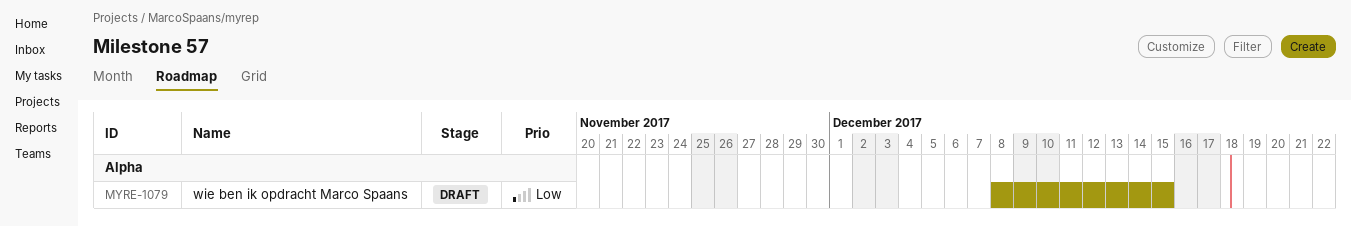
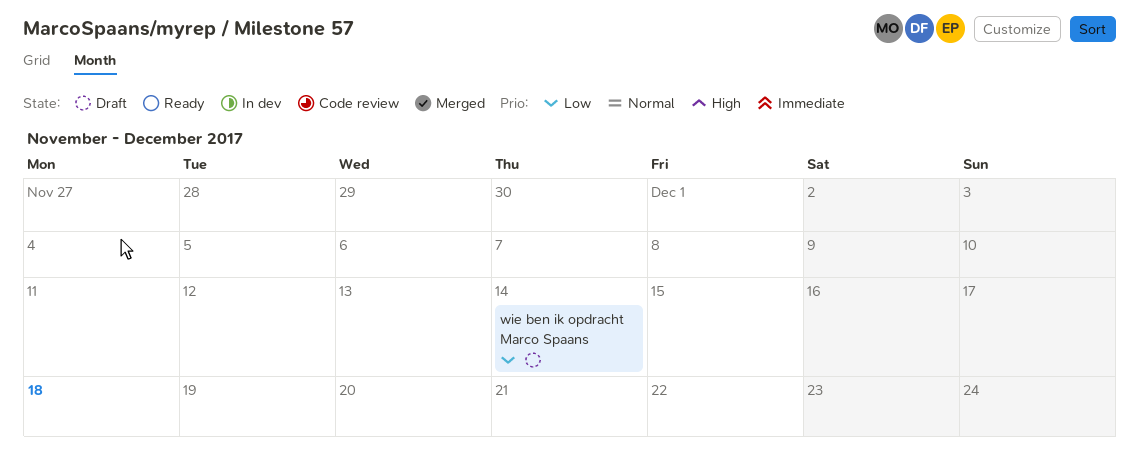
wie ben ik opdracht Marco Spaans, due: Dec 15 -> Dec 14

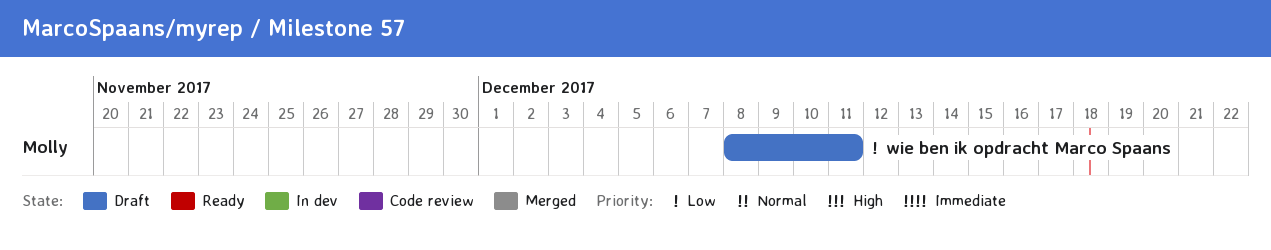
wie ben ik opdracht Marco Spaans, due: Dec 14 -> Dec 11

